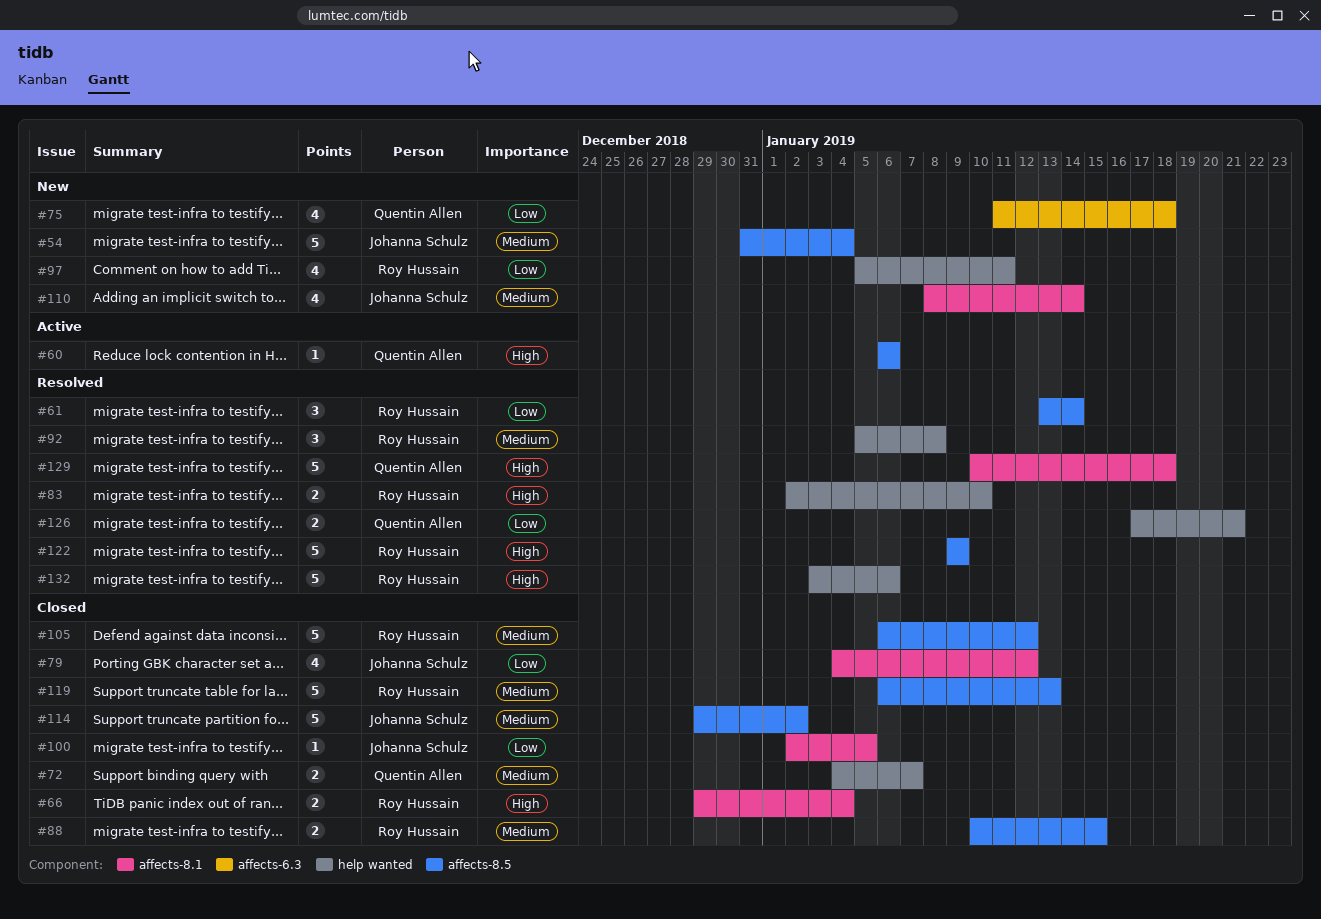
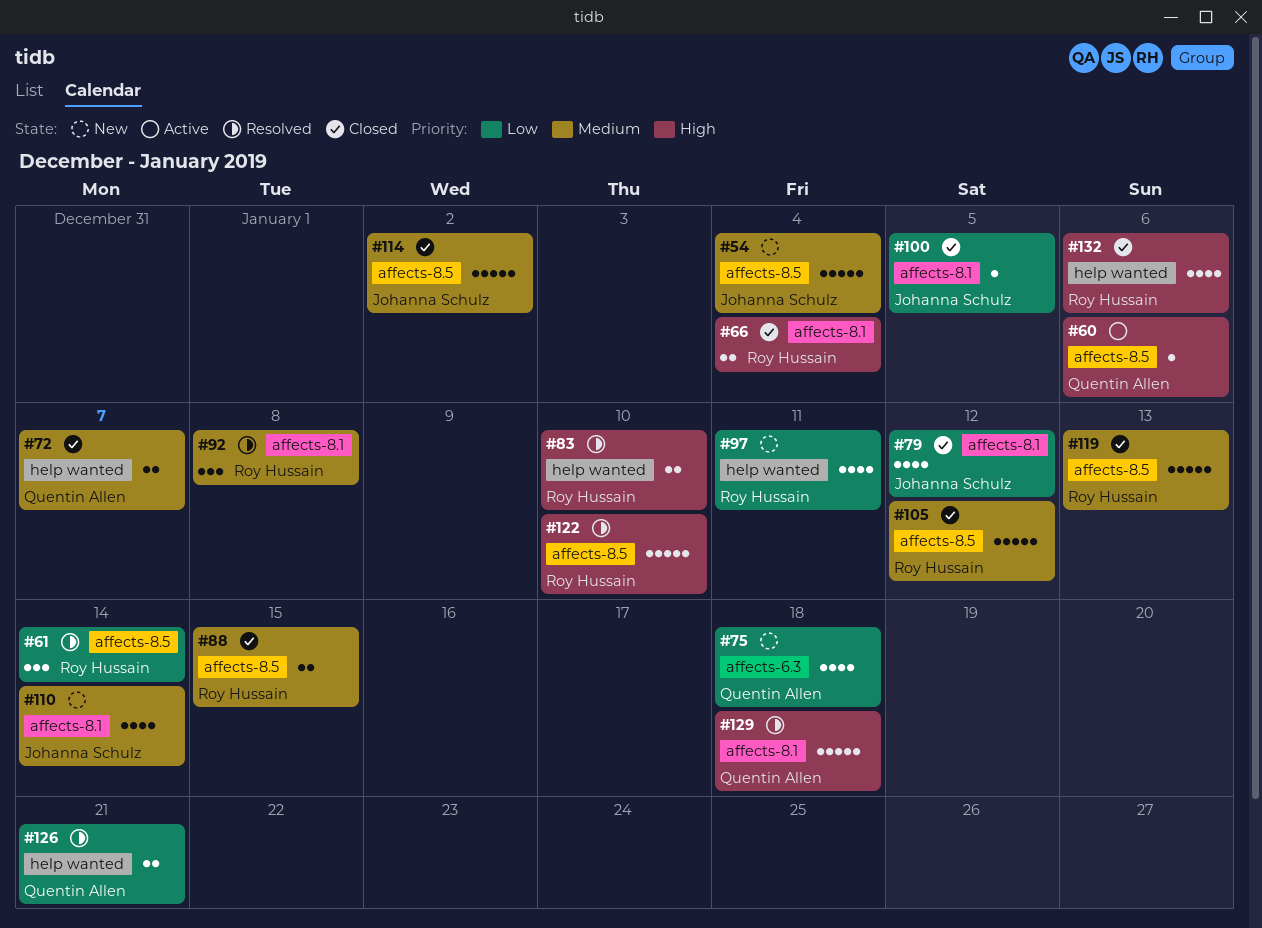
#92, label: help wanted -> affects-8.1
#122, due: Jan 9 -> Jan 10
#132, status: Resolved -> Closed
#132, estimate: 5 -> 4

